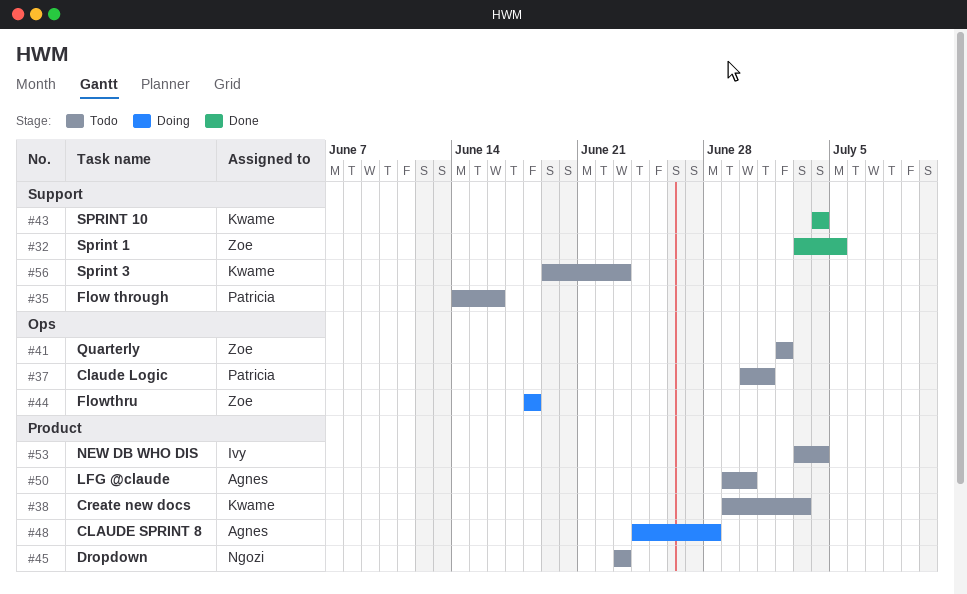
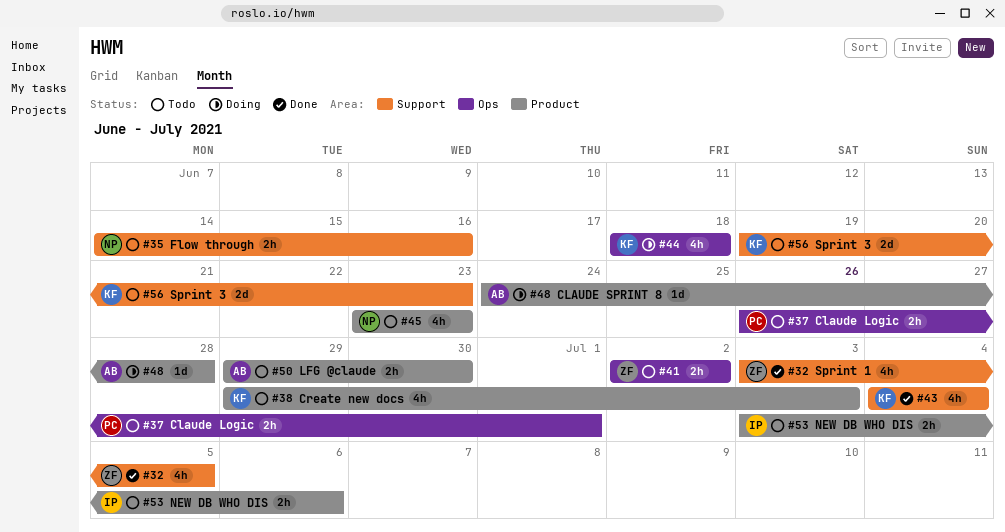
#35, owner: Patricia -> Ngozi
#37, start: Jun 30 -> Jun 26
#44, owner: Zoe -> Kwame
#53, due: Jul 4 -> Jul 6

